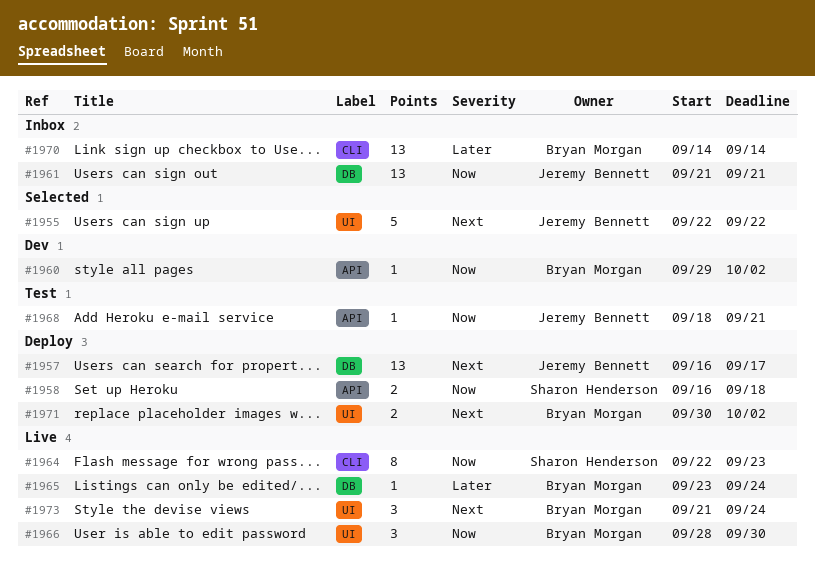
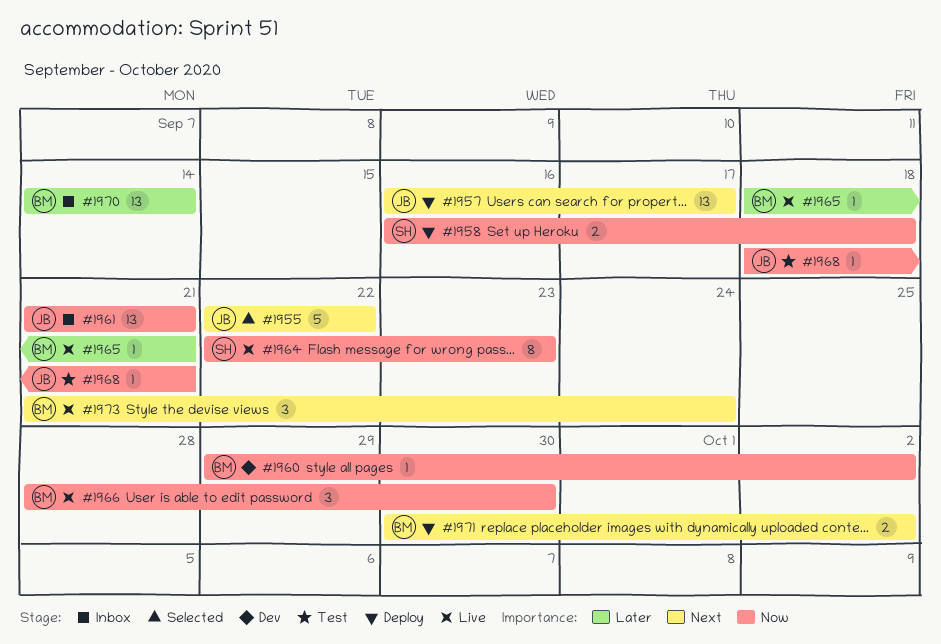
#1965, start: Sep 23 -> Sep 18
#1965, due: Sep 24 -> Sep 21

